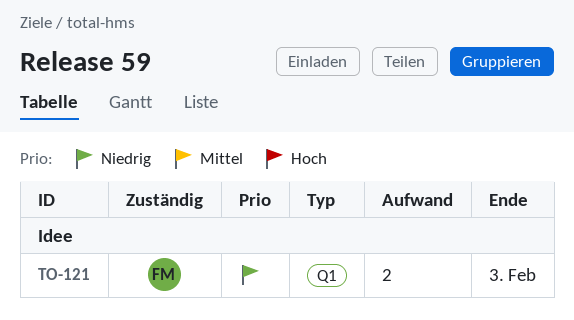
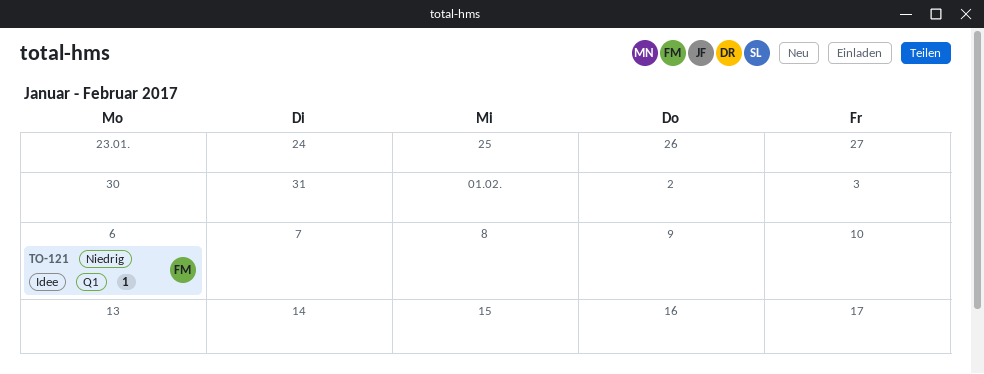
TO-121, estimate: 2 -> 1
TO-121, due: Feb 3 -> Feb 6

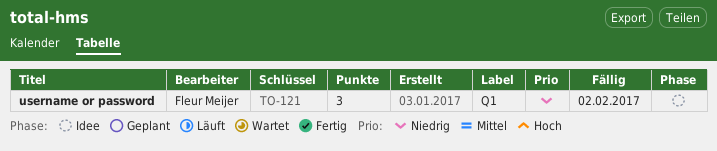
TO-121, estimate: 1 -> 3
TO-121, due: Feb 6 -> Feb 2

